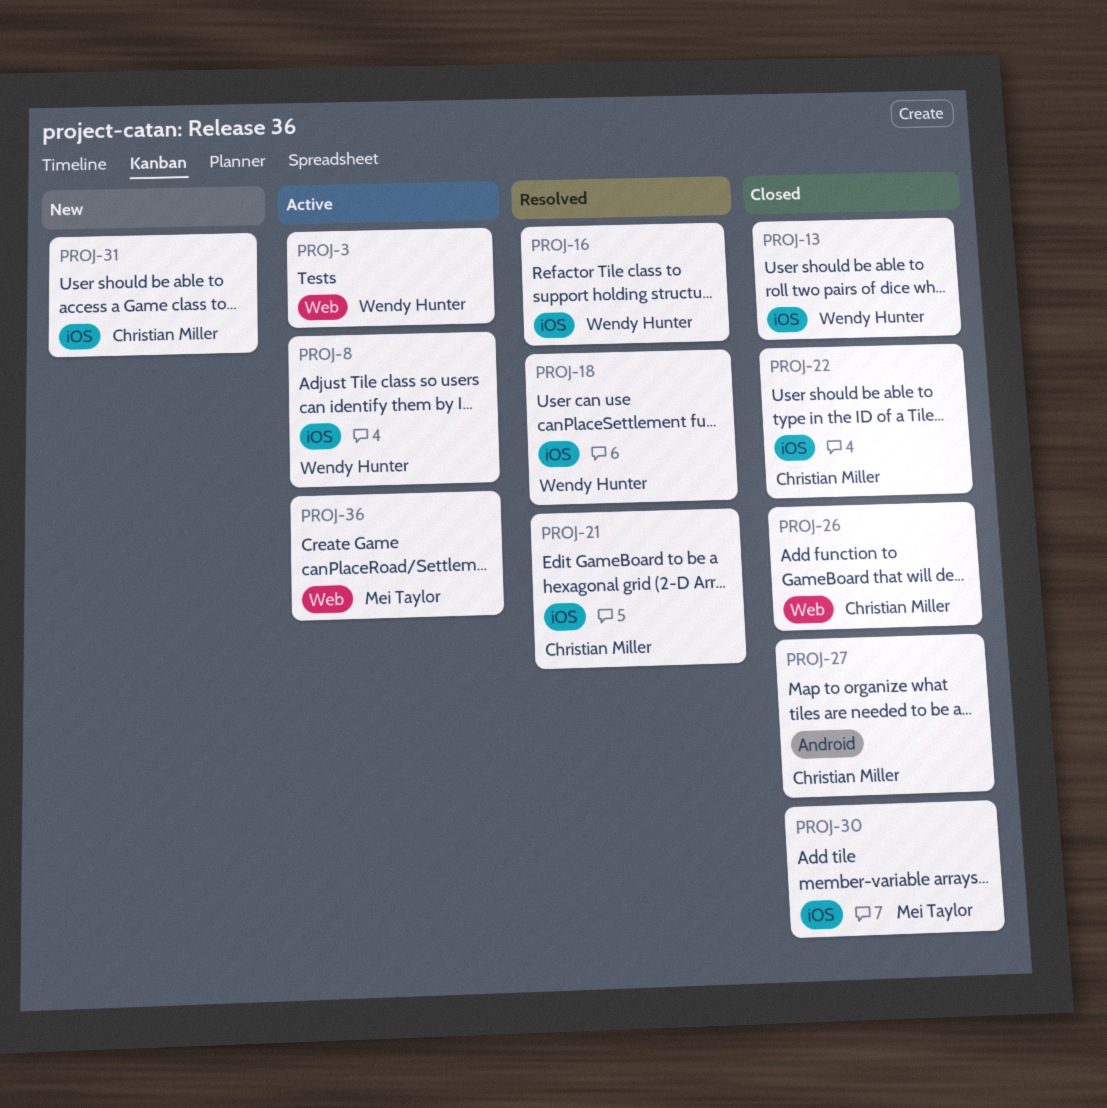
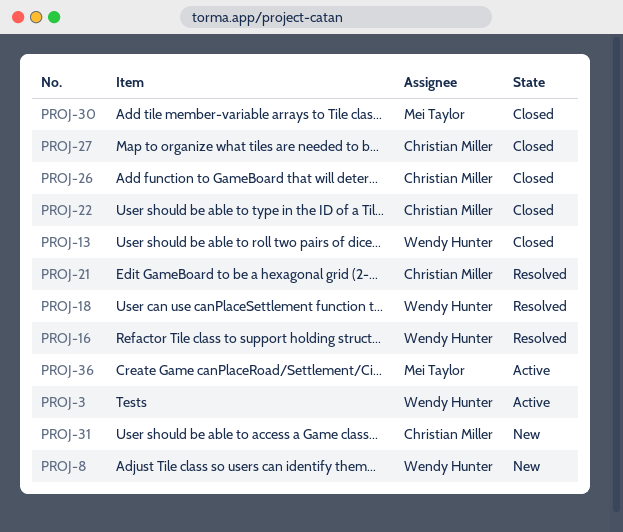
PROJ-8, status: Active -> New

